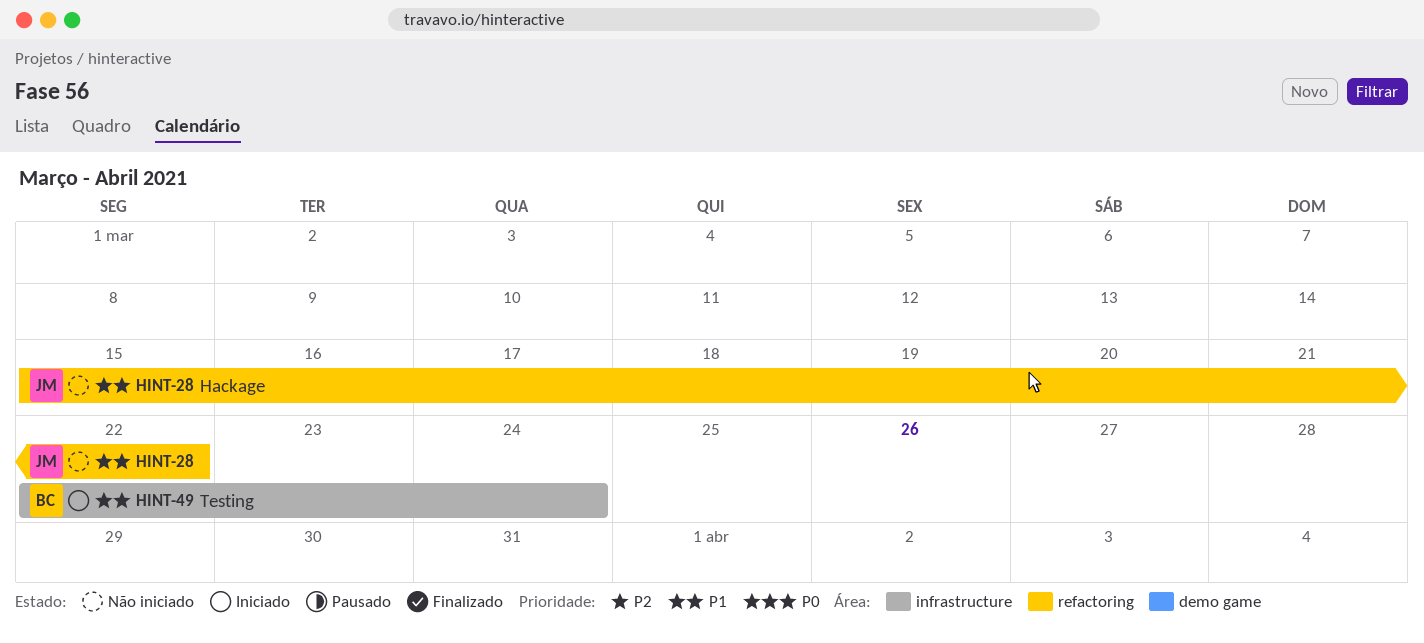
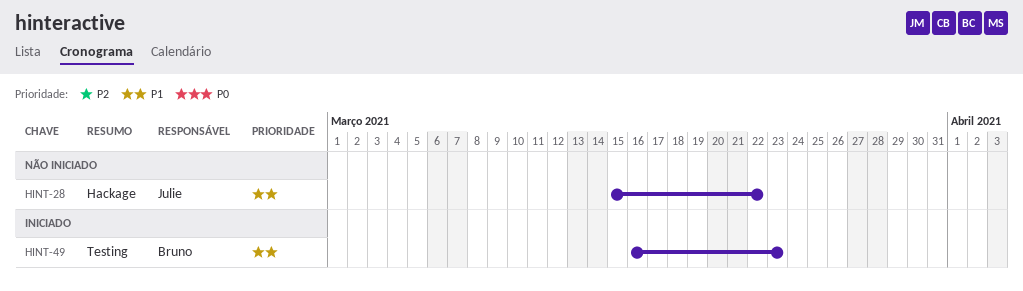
HINT-49, start: Mar 22 -> Mar 16
HINT-49, due: Mar 24 -> Mar 23

